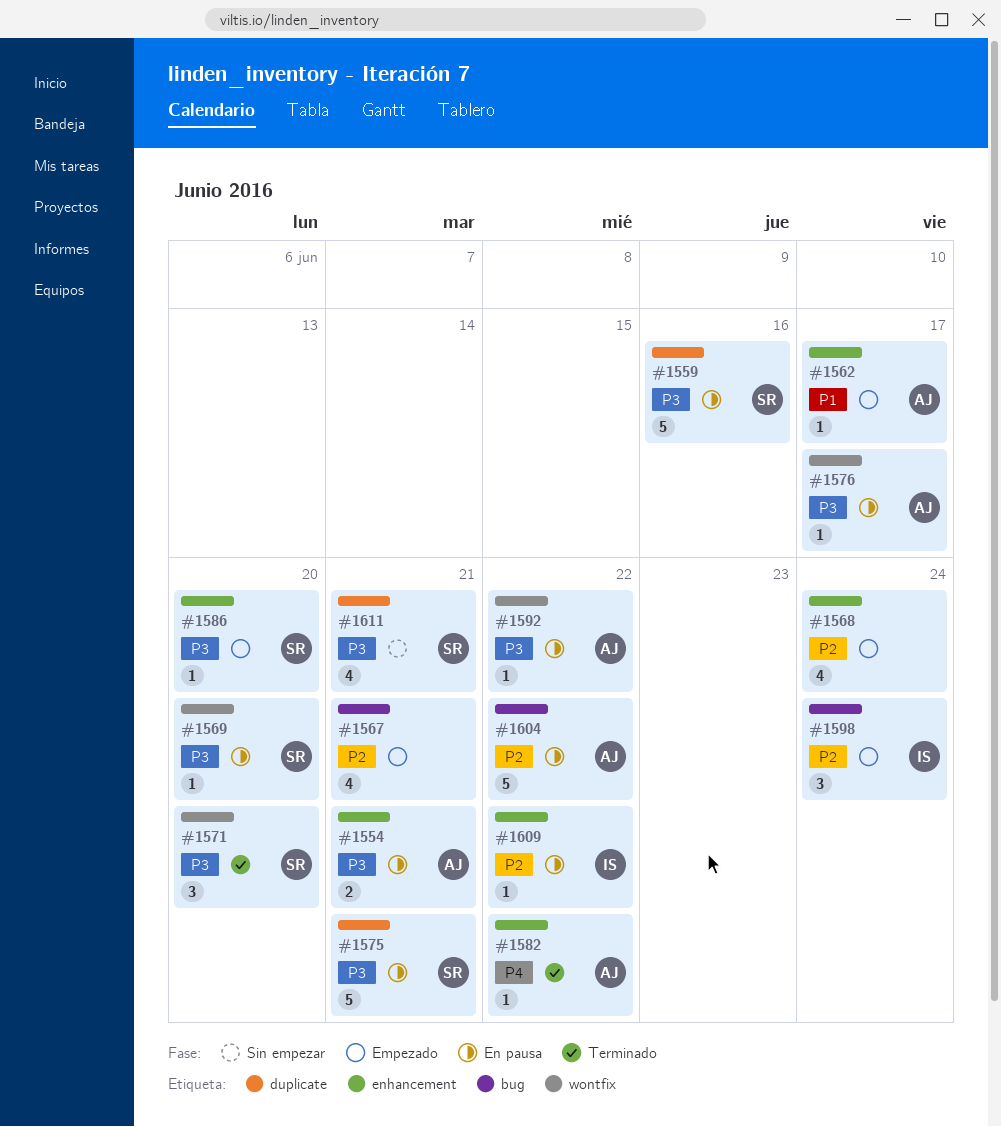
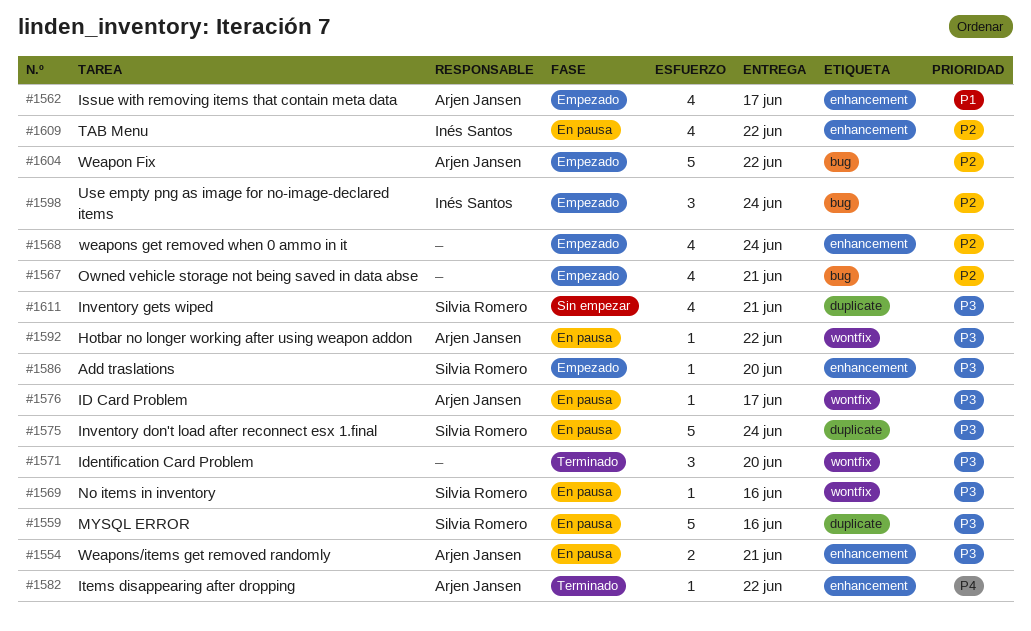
#1562, estimate: 1 -> 4
#1569, due: Jun 20 -> Jun 16
#1571, owner: Silvia Romero -> none
#1575, due: Jun 21 -> Jun 24
#1604, status: En pausa -> Empezado
#1609, estimate: 1 -> 4

